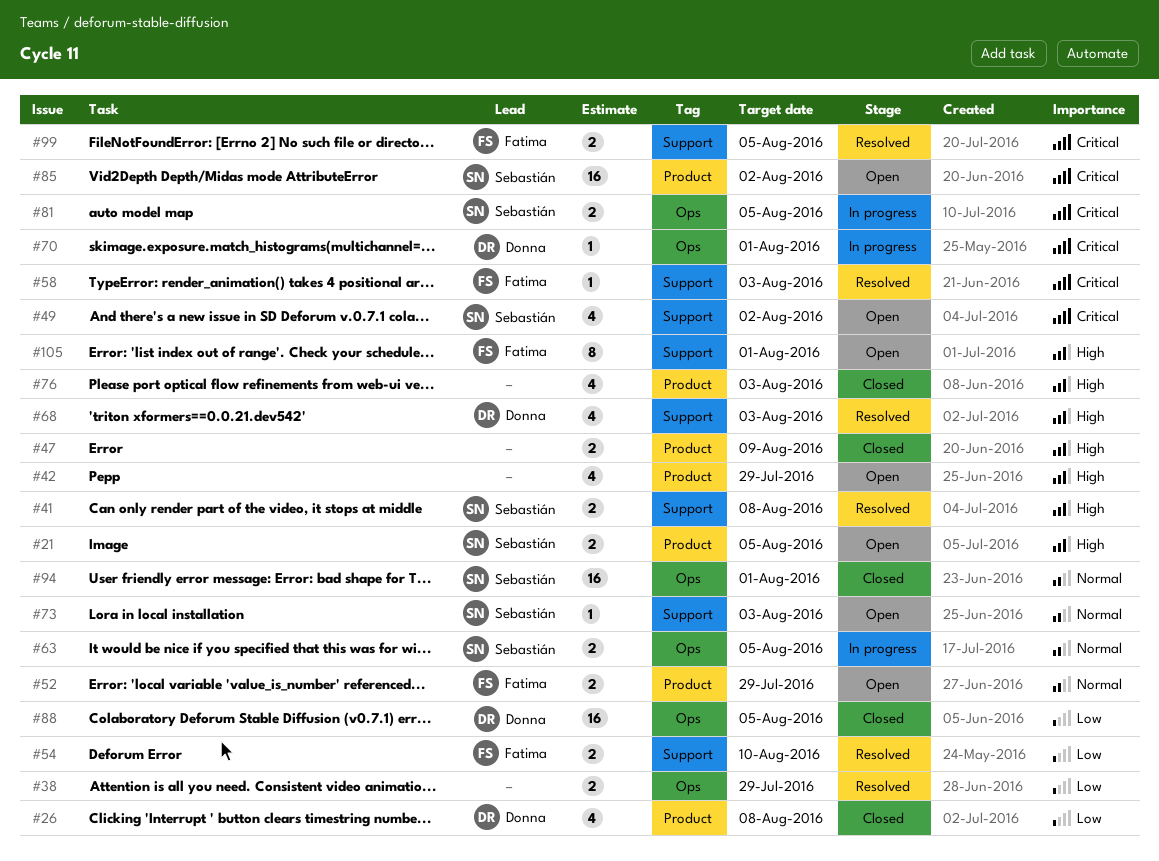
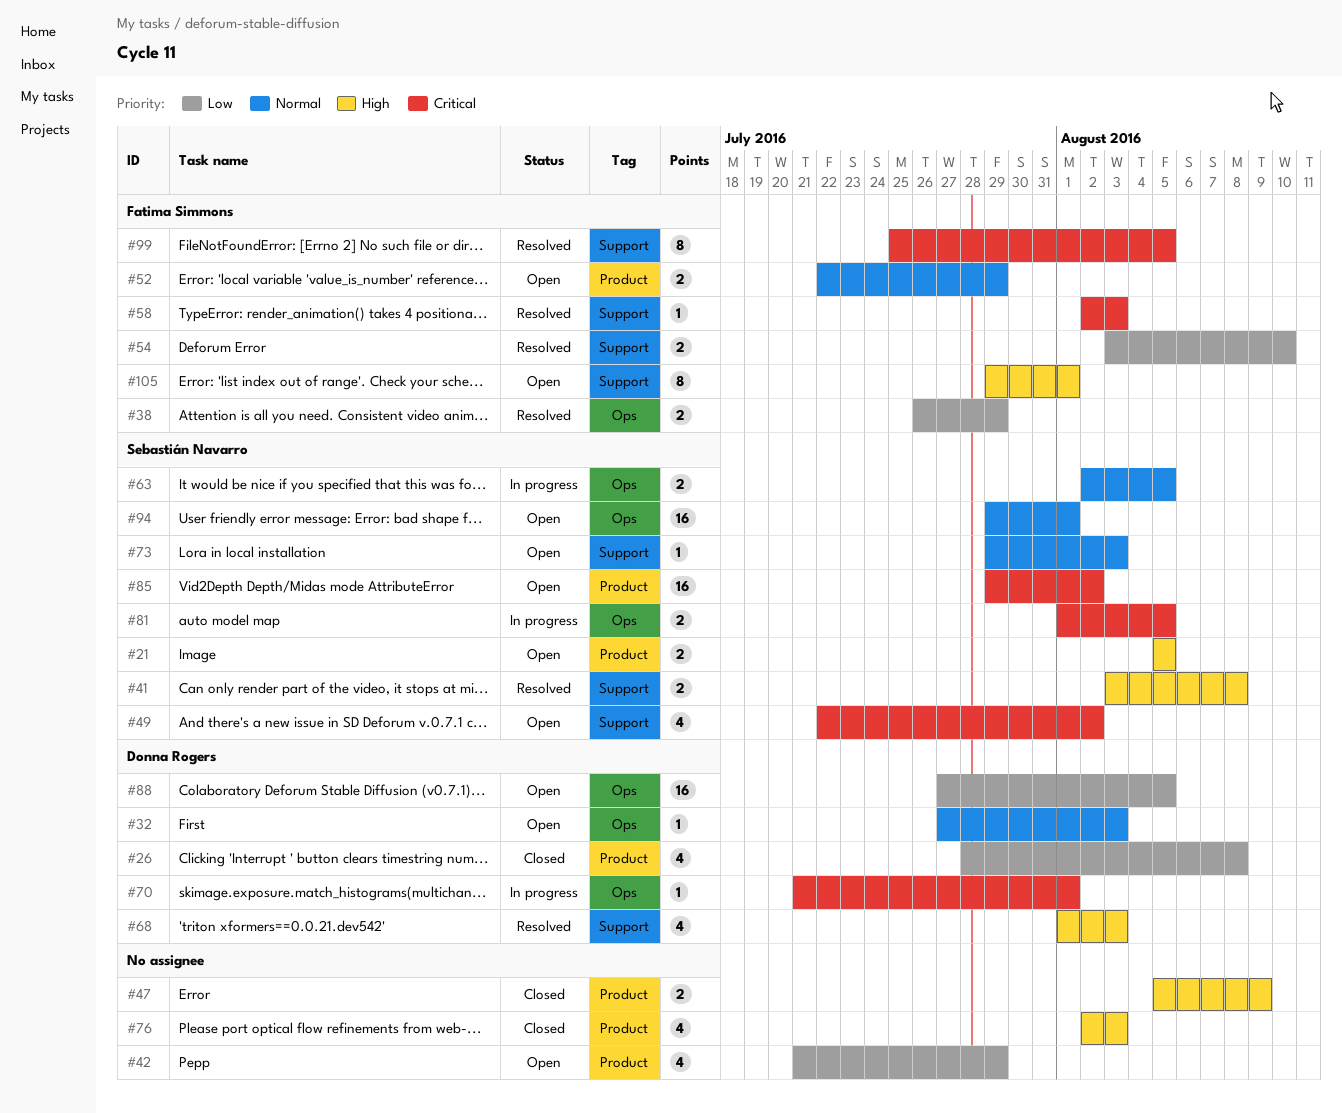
#32: none -> present
#38, owner: none -> Fatima Simmons
#42, priority: High -> Low
#88, status: Closed -> Open
#94, status: Closed -> Open
#99, estimate: 2 -> 8

